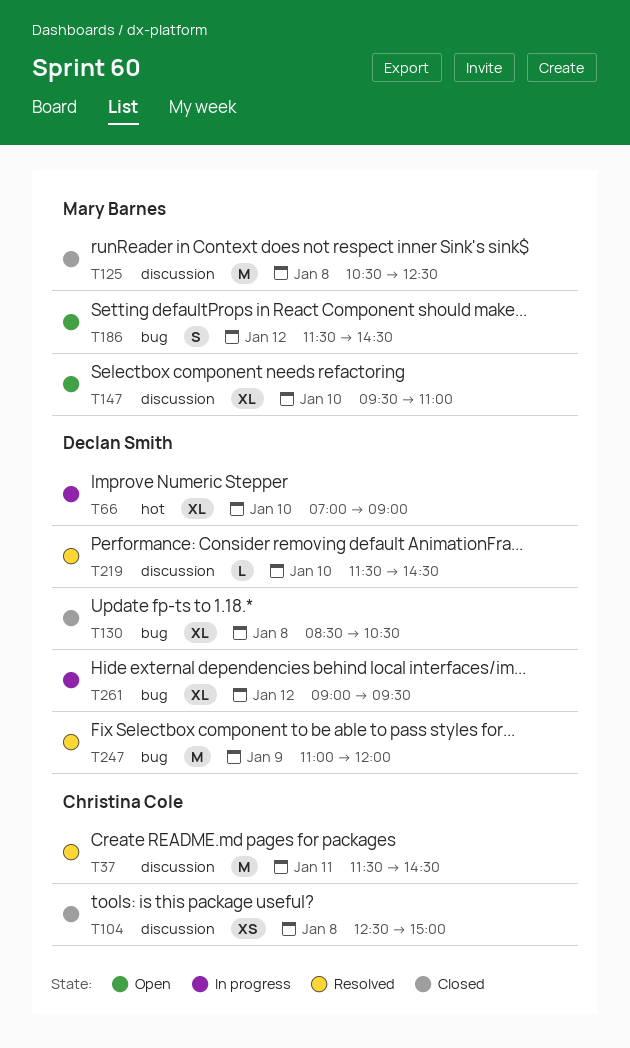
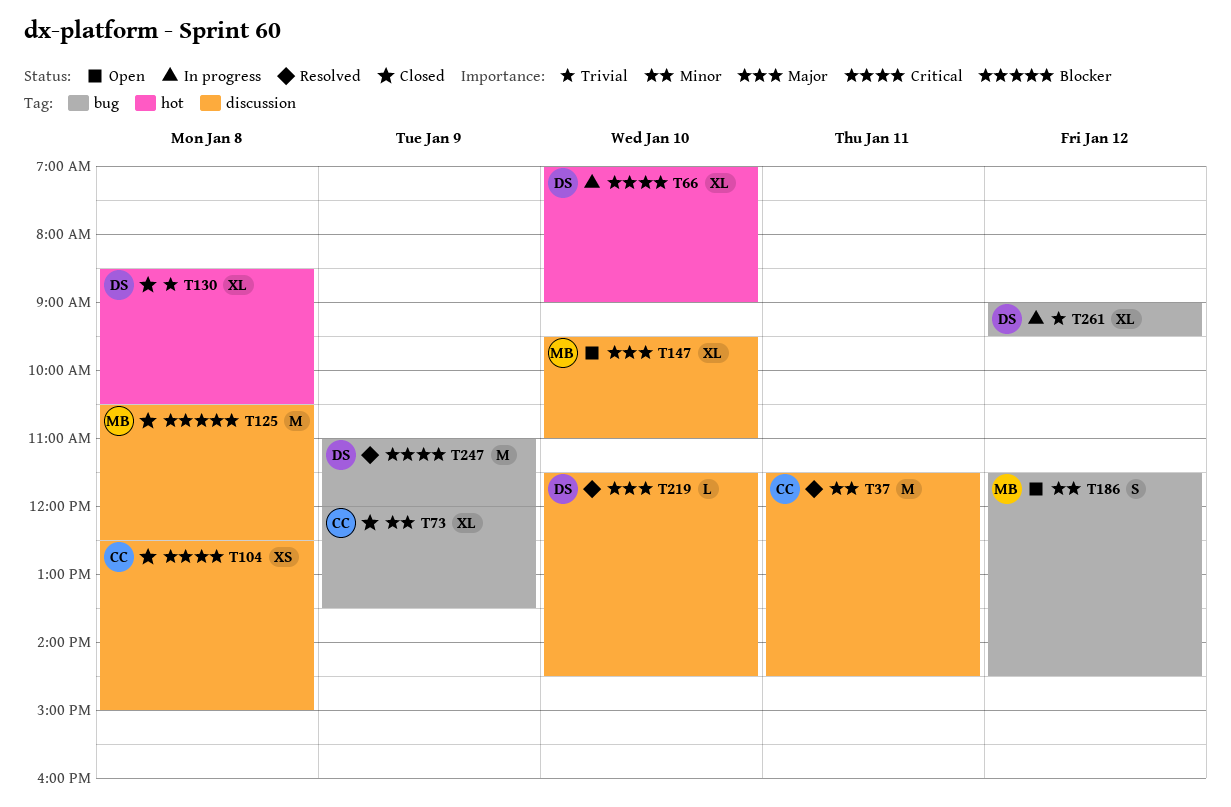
T73: none -> present
T130, label: bug -> hot

